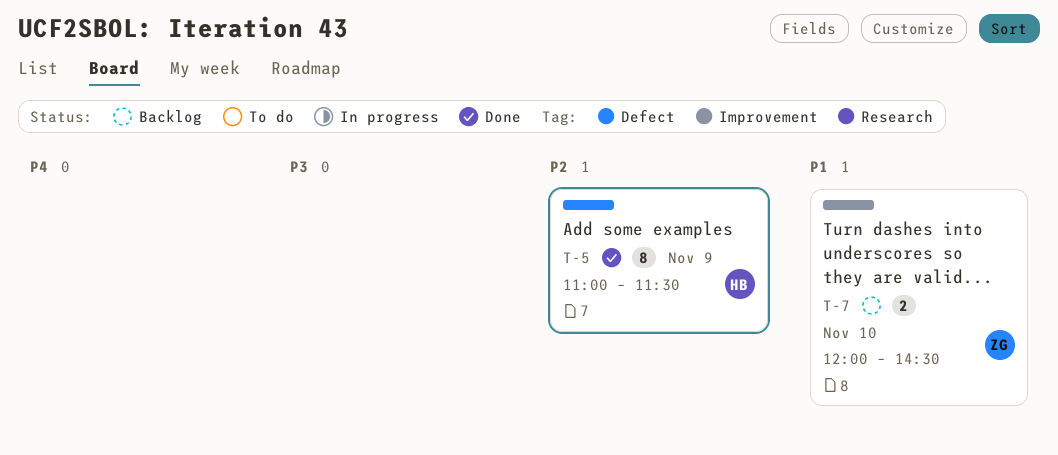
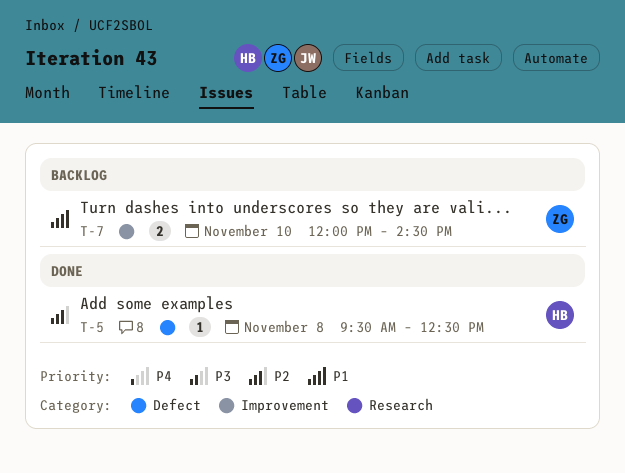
T-5, estimate: 8 -> 1
T-5, day: Nov 9 -> Nov 8
T-5, begins: 11:00 -> 09:30
T-5, ends: 11:30 -> 12:30

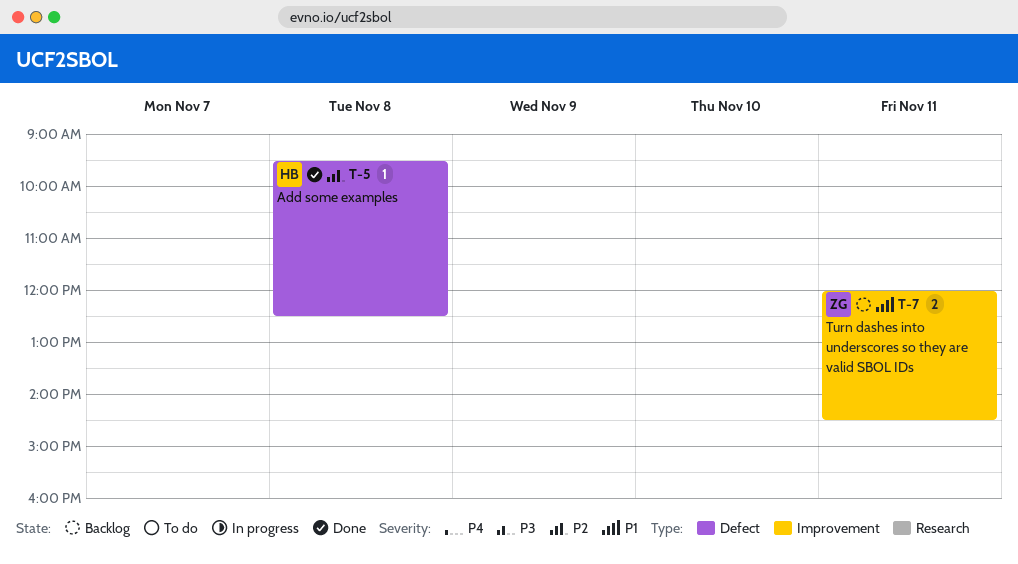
T-7, day: Nov 10 -> Nov 11

